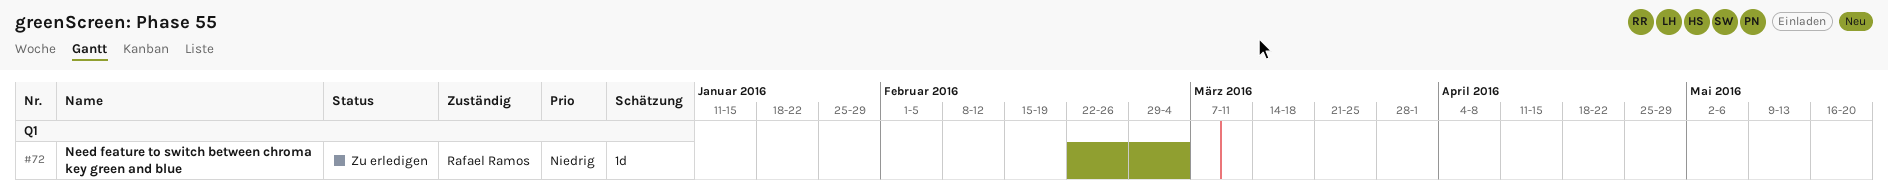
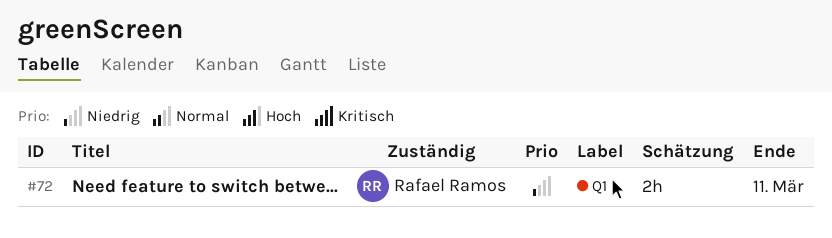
#72, estimate: 1d -> 2h
#72, due: Mar 4 -> Mar 11

